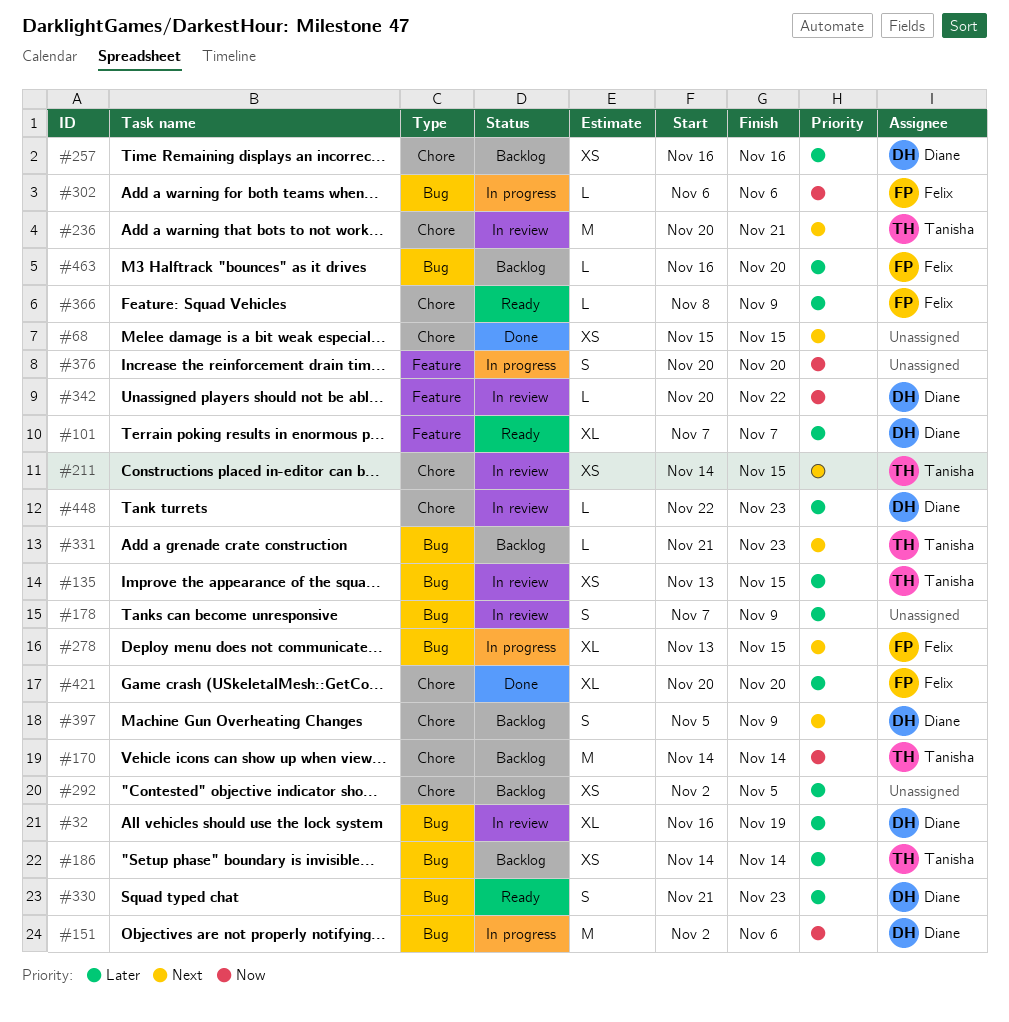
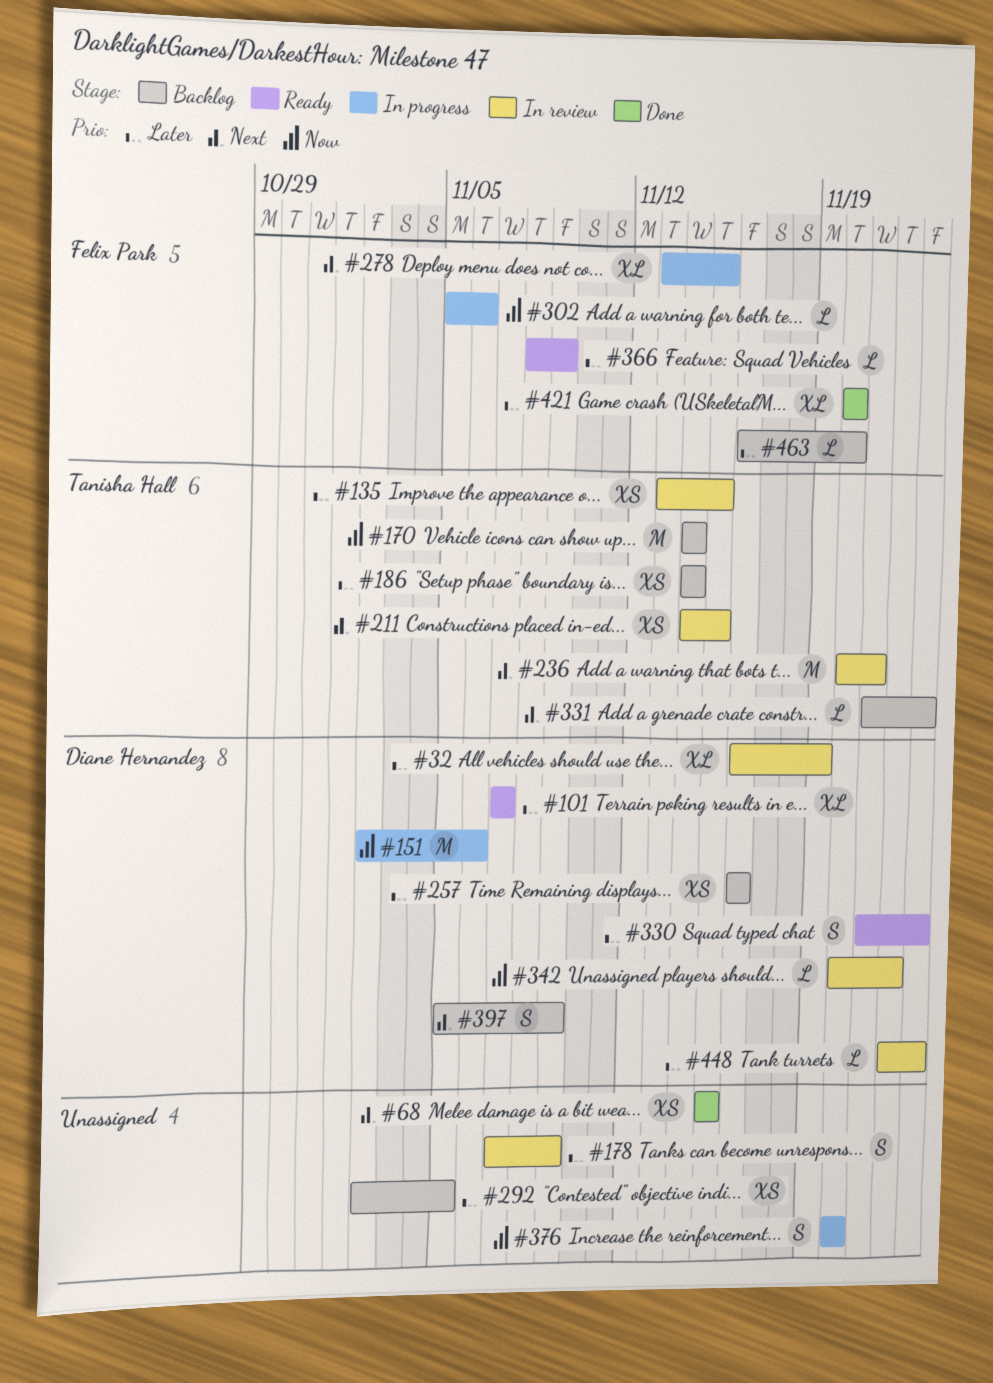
#302, start: Nov 6 -> Nov 5

